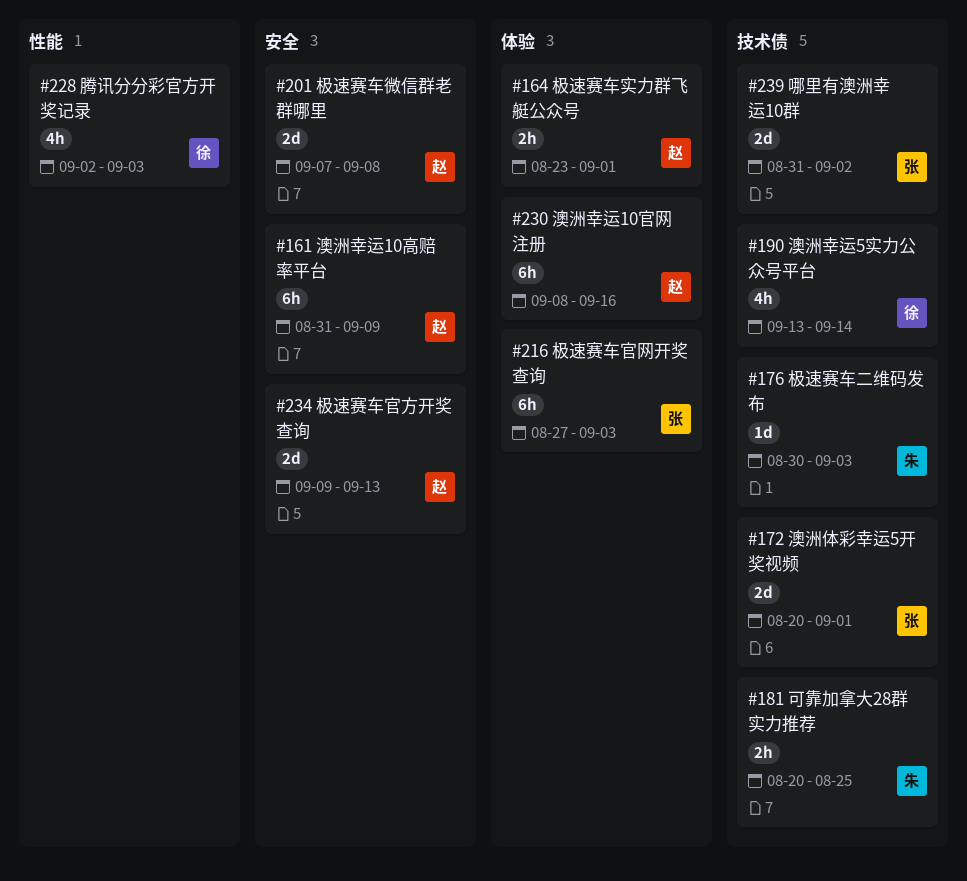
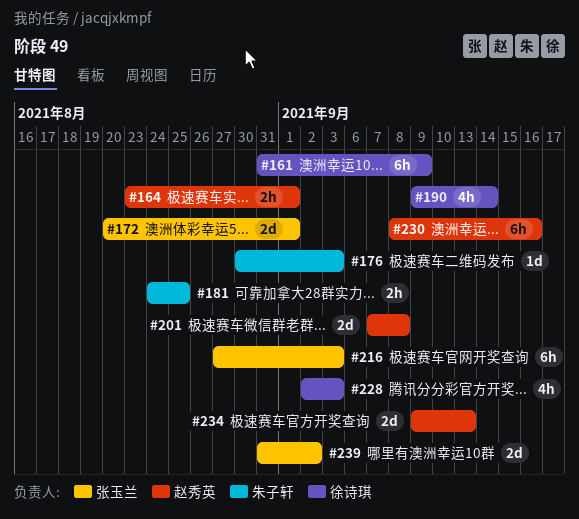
#161, owner: 赵秀英 -> 徐诗琪
#181, start: Aug 20 -> Aug 24
#190, start: Sep 13 -> Sep 9

